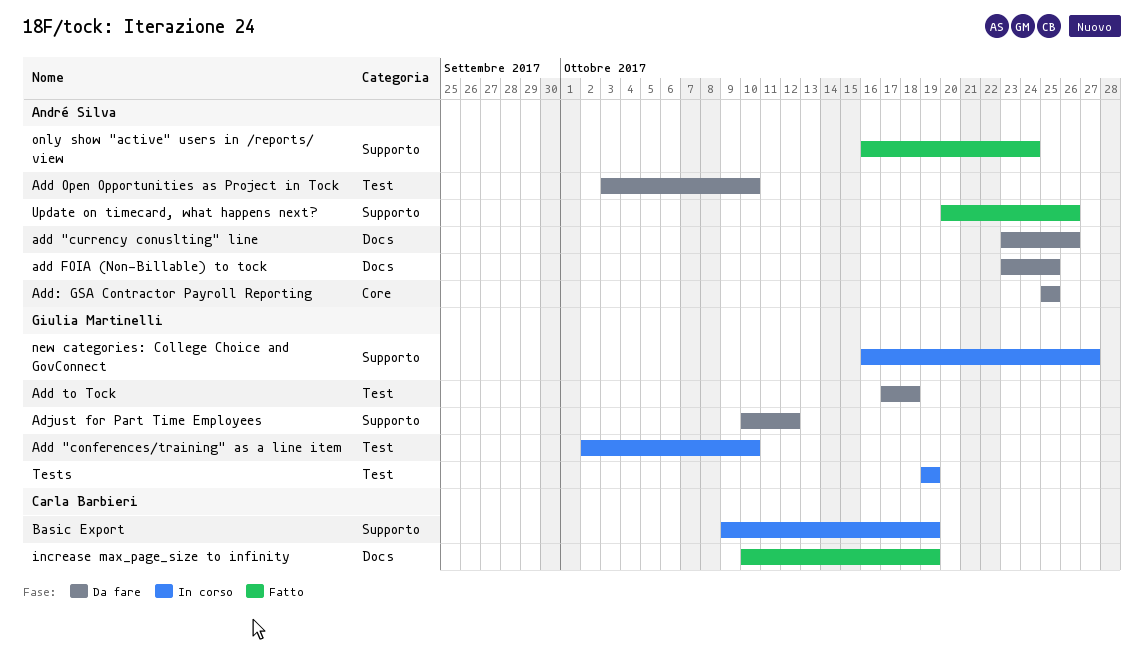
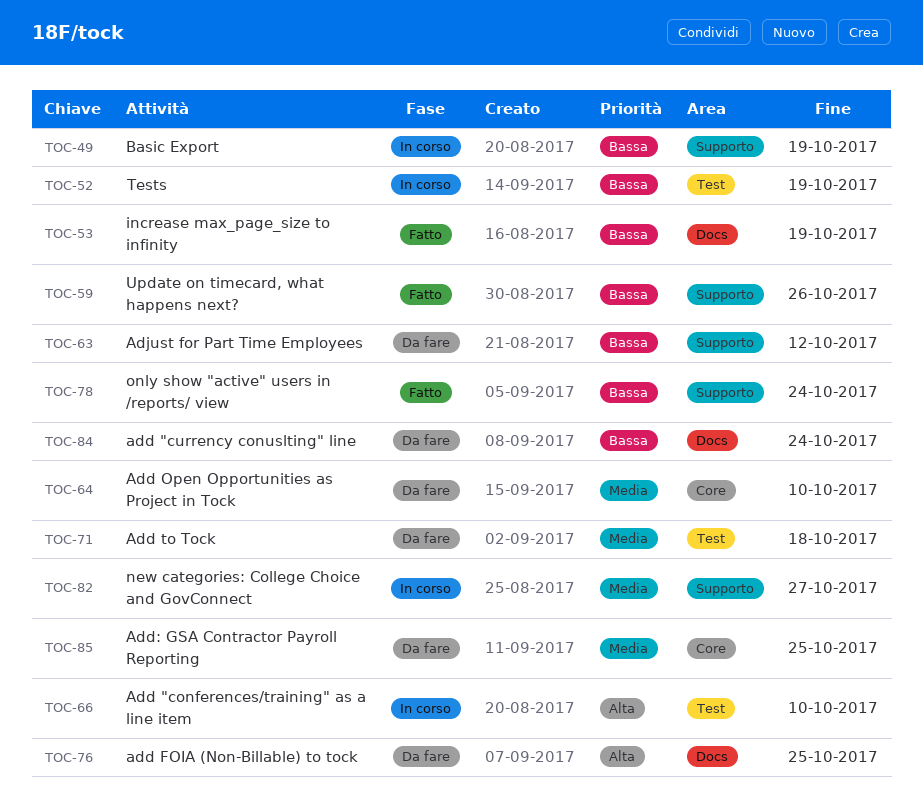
add "currency conuslting" line, due: Oct 26 -> Oct 24
Add Open Opportunities as Project in Tock, label: Test -> Core

